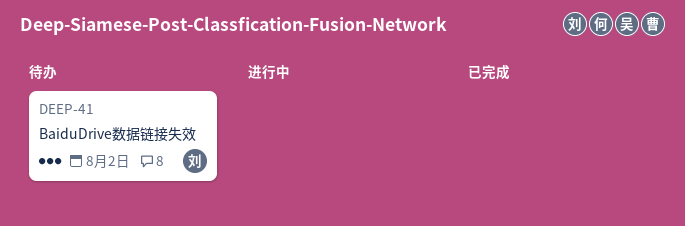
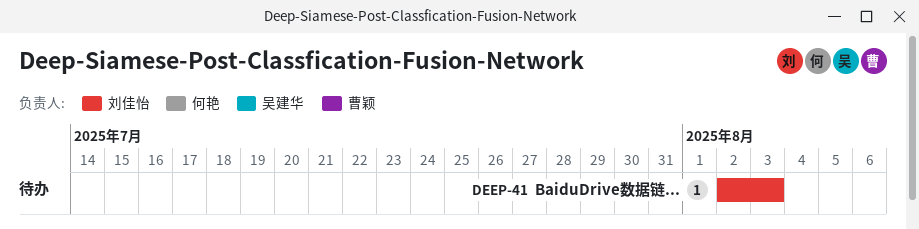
DEEP-41, estimate: 3 -> 1
DEEP-41, due: Aug 2 -> Aug 3

